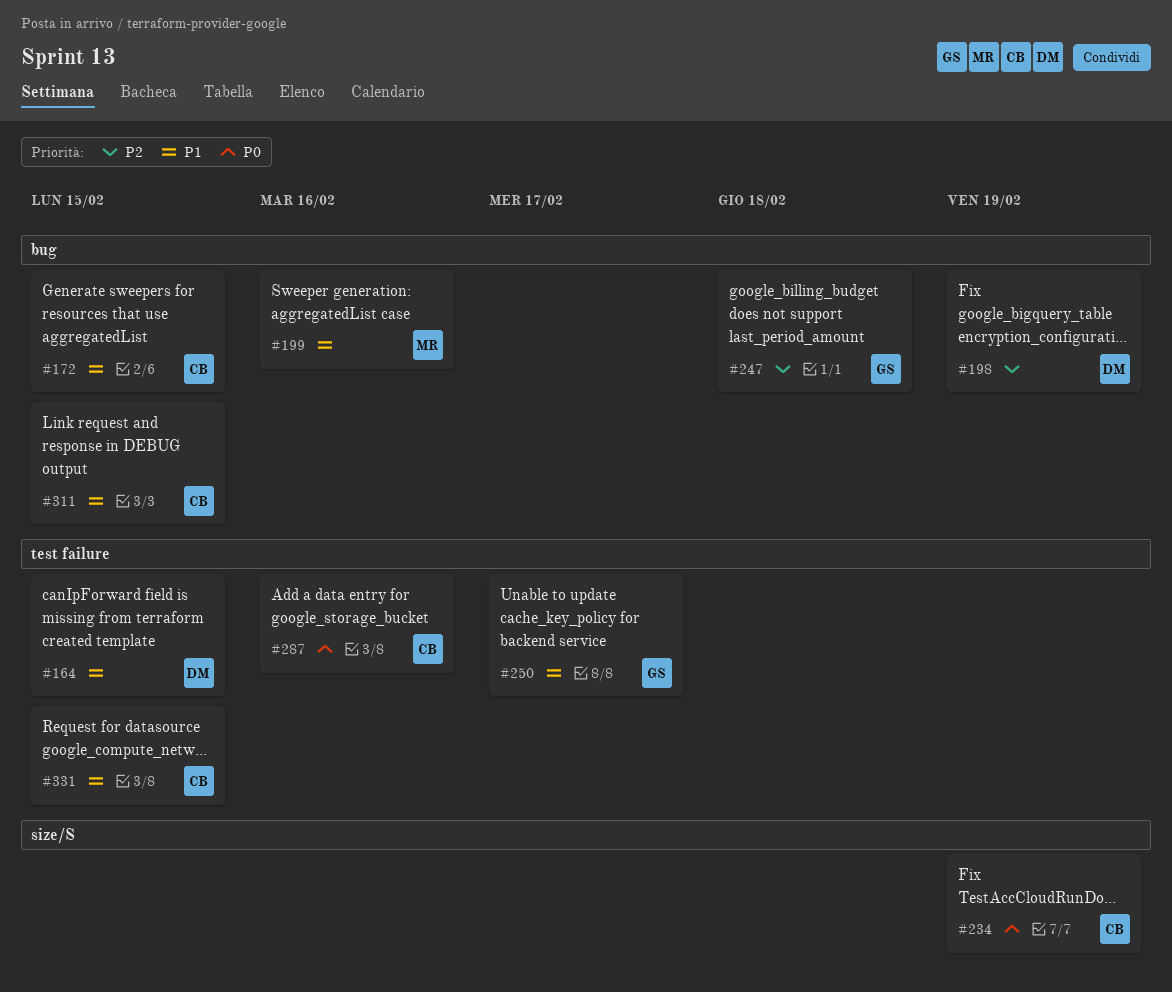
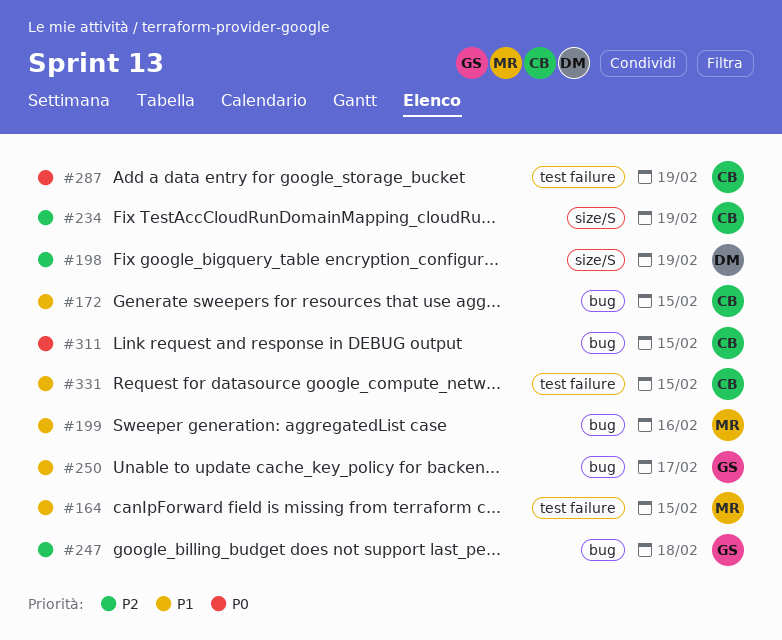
#164, owner: DM -> MR
#198, label: bug -> size/S
#234, priority: P0 -> P2
#250, label: test failure -> bug
#287, due: Feb 16 -> Feb 19
#311, priority: P1 -> P0

